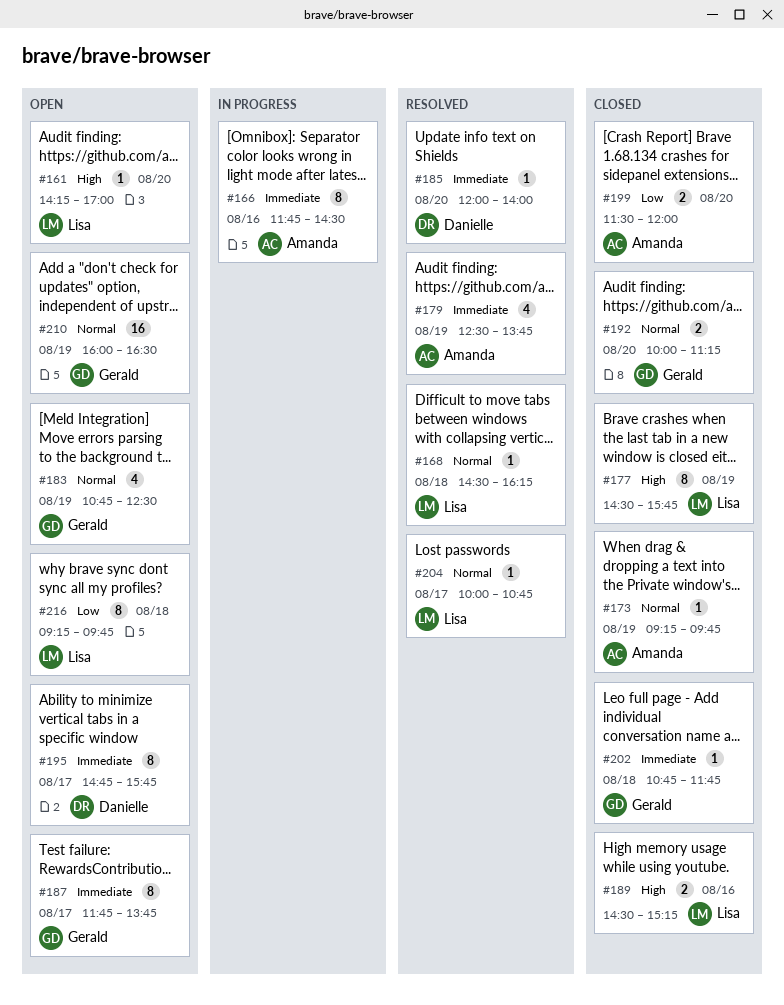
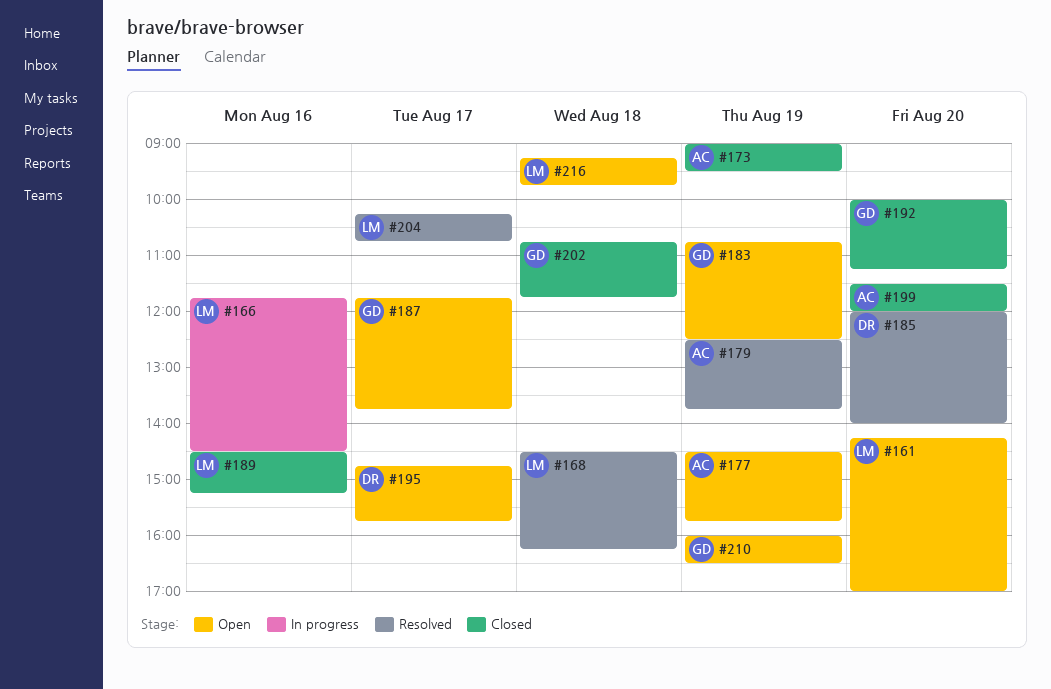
#166, owner: Amanda -> Lisa
#173, begins: 09:15 -> 09:00
#173, ends: 09:45 -> 09:30
#177, status: Closed -> Open
#177, owner: Lisa -> Amanda
#204, begins: 10:00 -> 10:15

